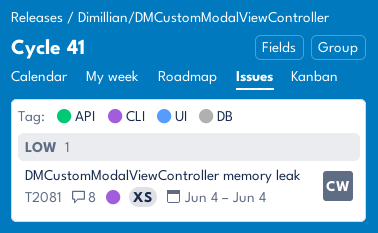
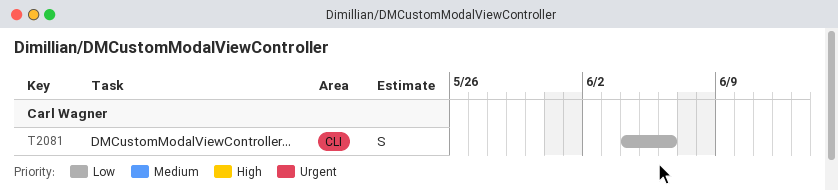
T2081, estimate: XS -> S
T2081, due: Jun 4 -> Jun 6

